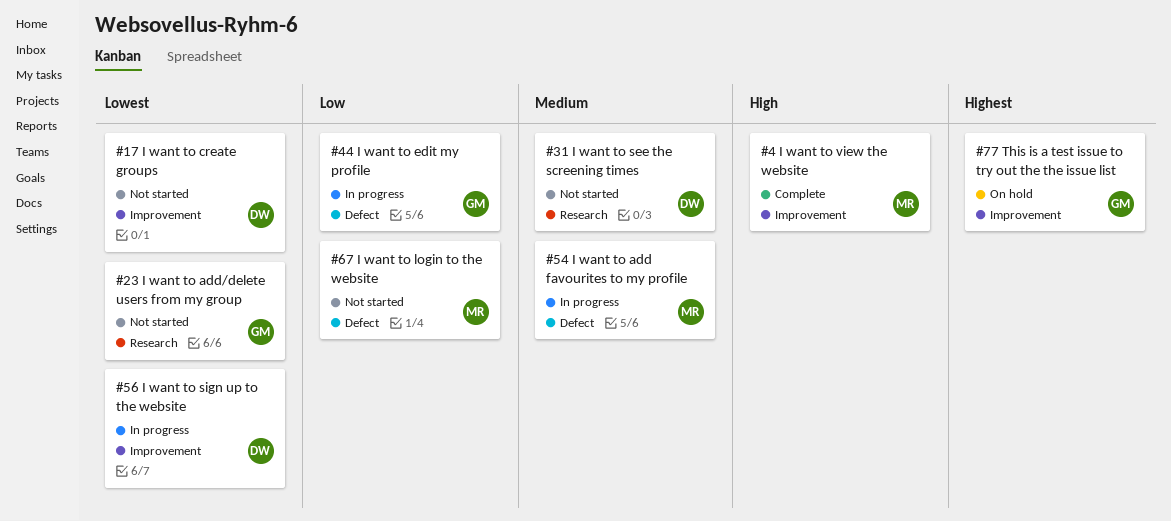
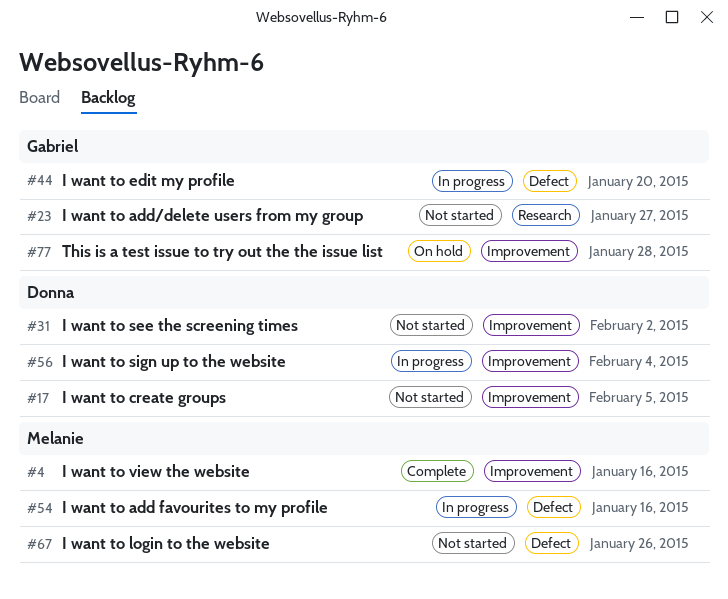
#31, label: Research -> Improvement

